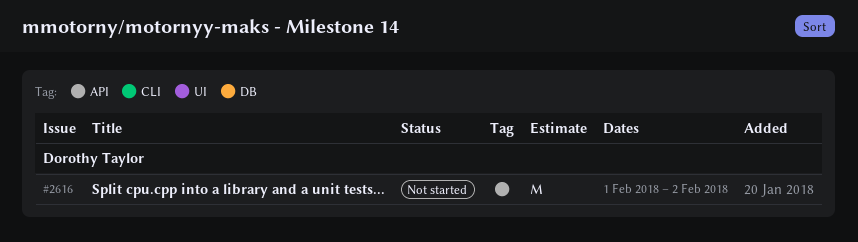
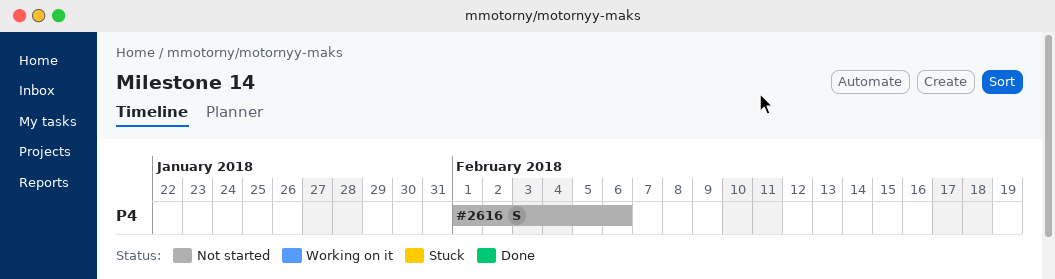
#2616, estimate: M -> S
#2616, due: Feb 2 -> Feb 6

